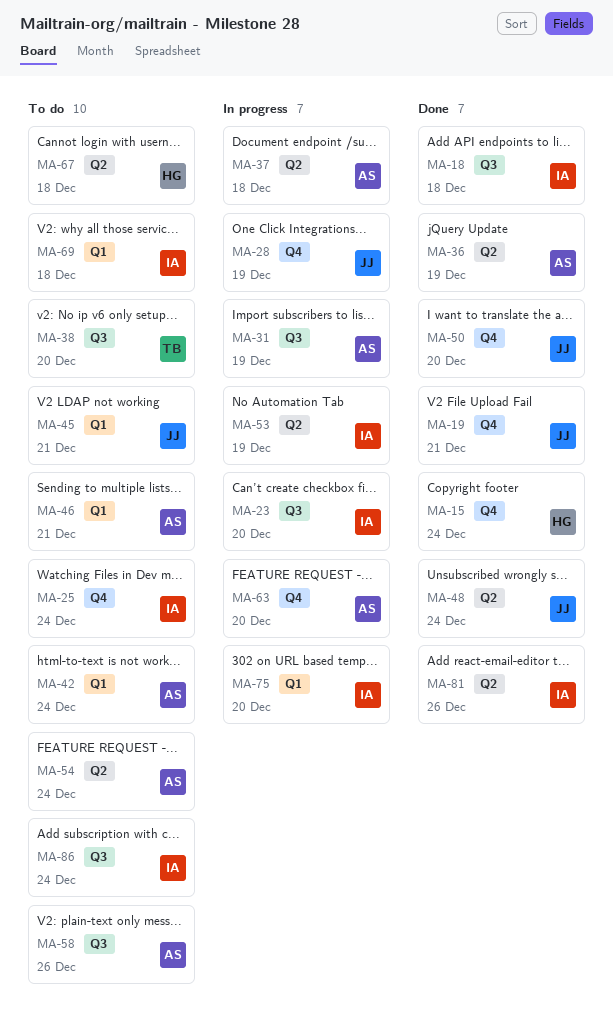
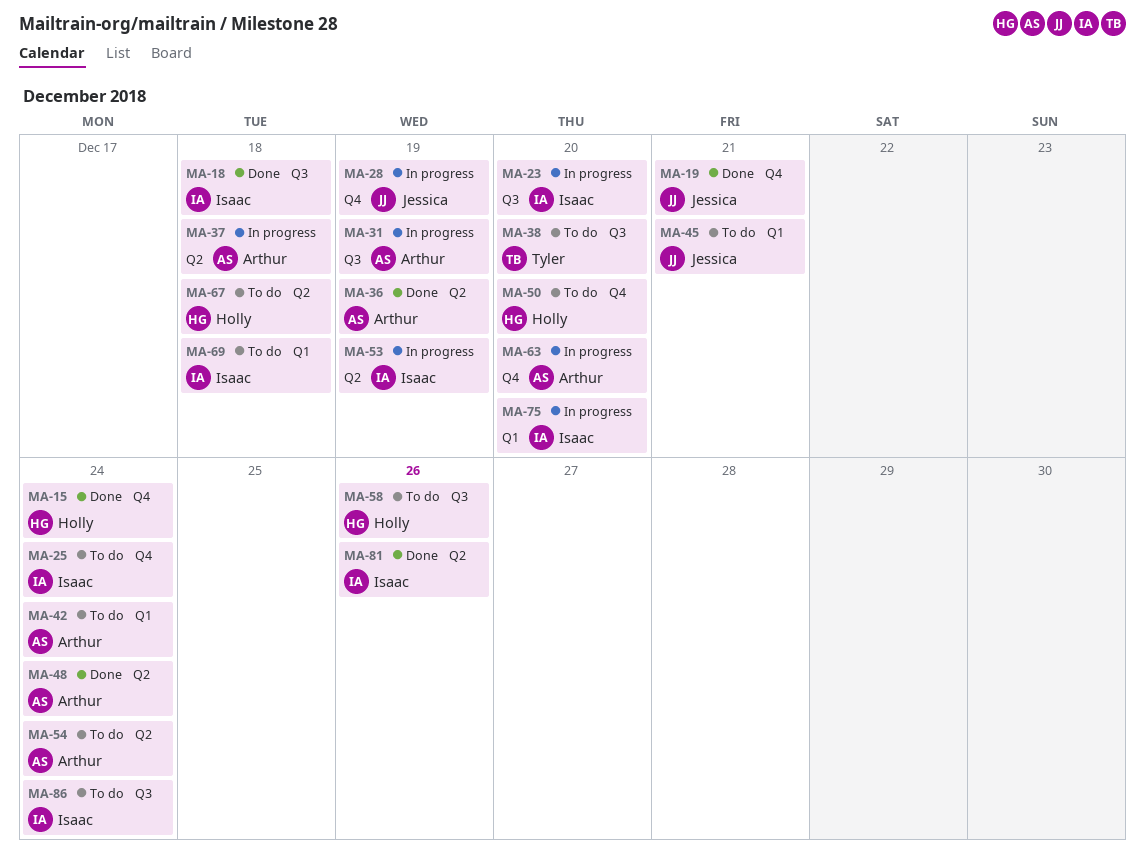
MA-46: present -> none
MA-48, owner: Jessica -> Arthur
MA-50, status: Done -> To do
MA-50, owner: Jessica -> Holly
MA-58, owner: Arthur -> Holly

